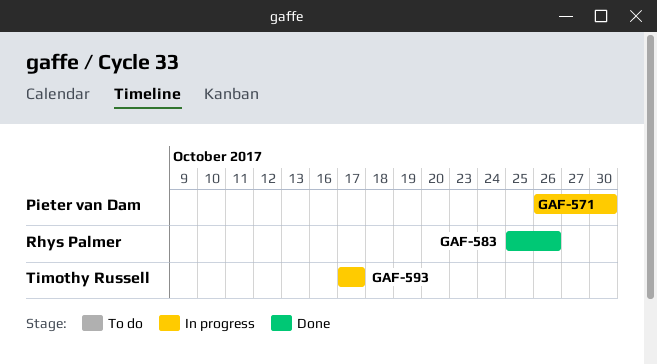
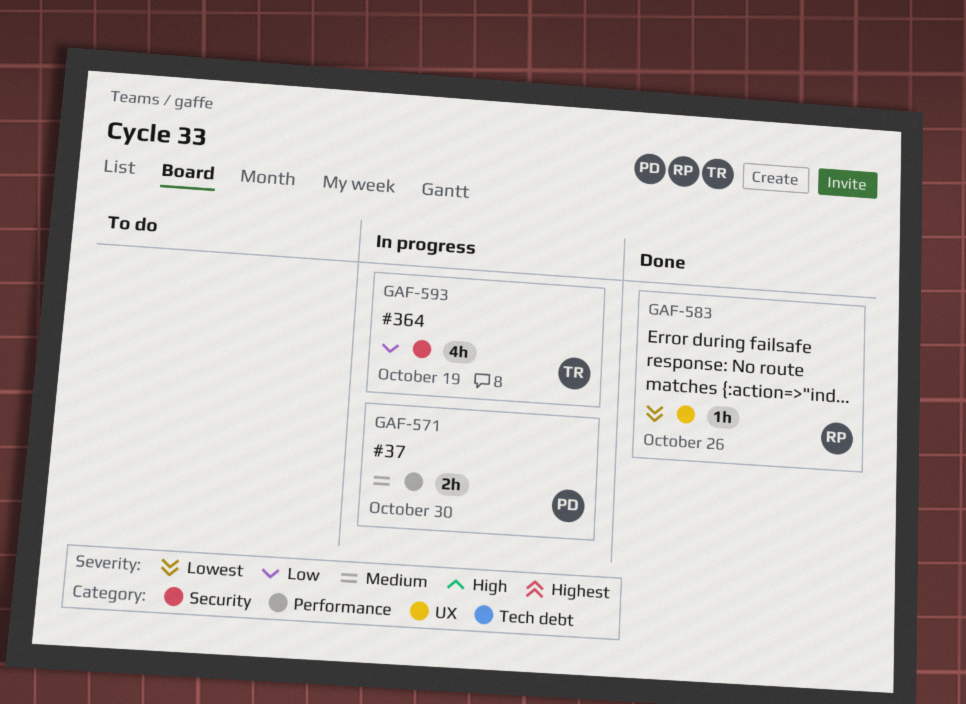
GAF-593, due: Oct 17 -> Oct 19

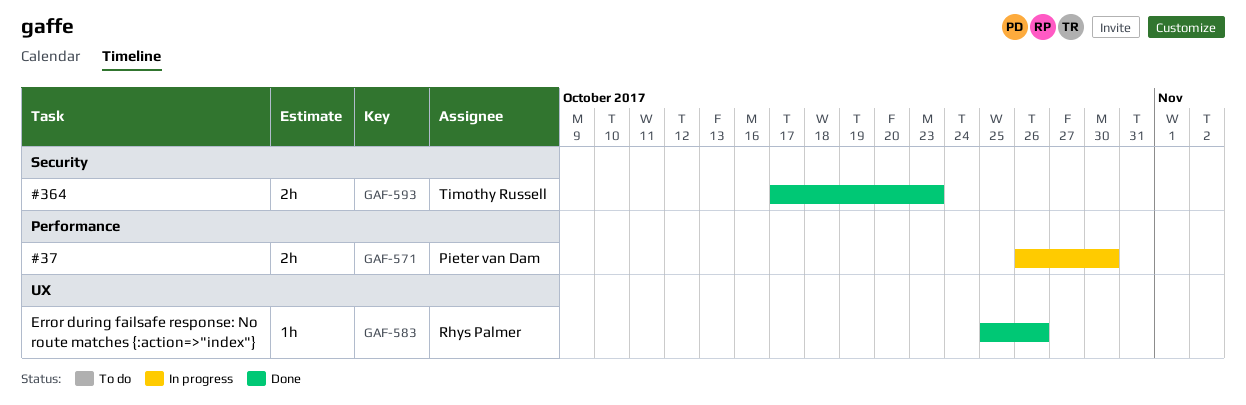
GAF-593, status: In progress -> Done
GAF-593, estimate: 4h -> 2h
GAF-593, due: Oct 19 -> Oct 23

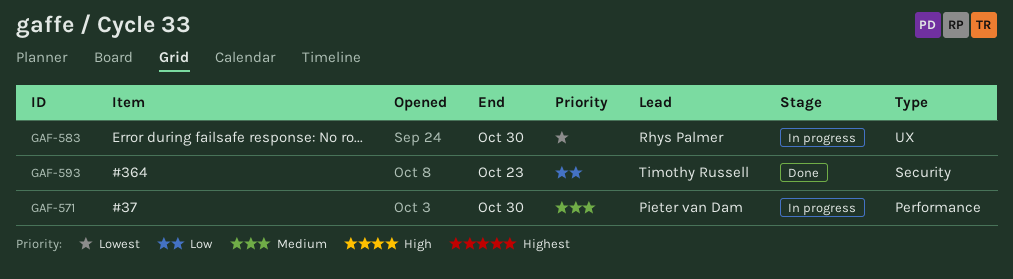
GAF-583, status: Done -> In progress
GAF-583, due: Oct 26 -> Oct 30

